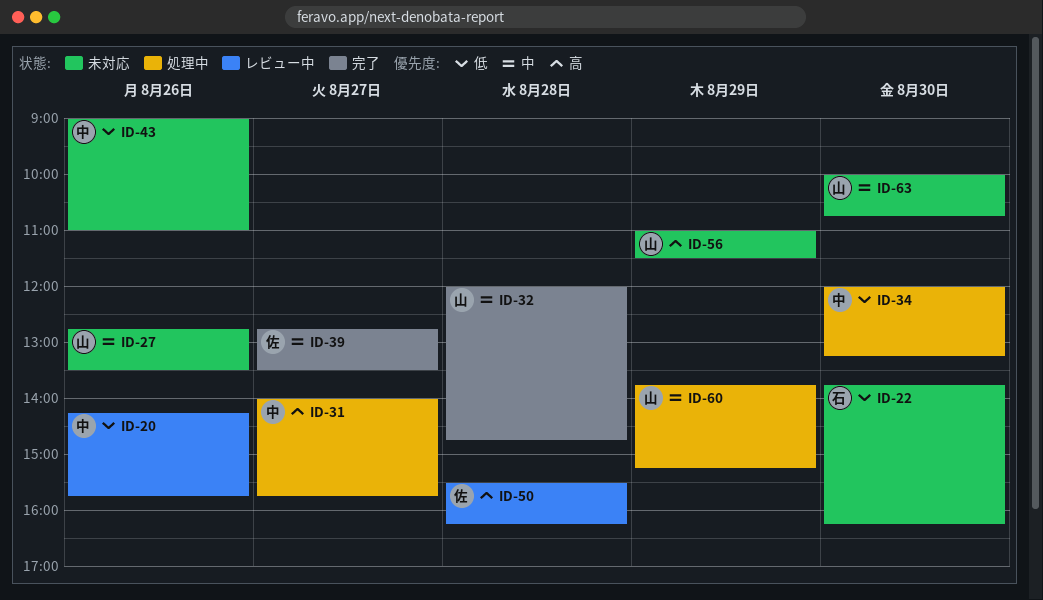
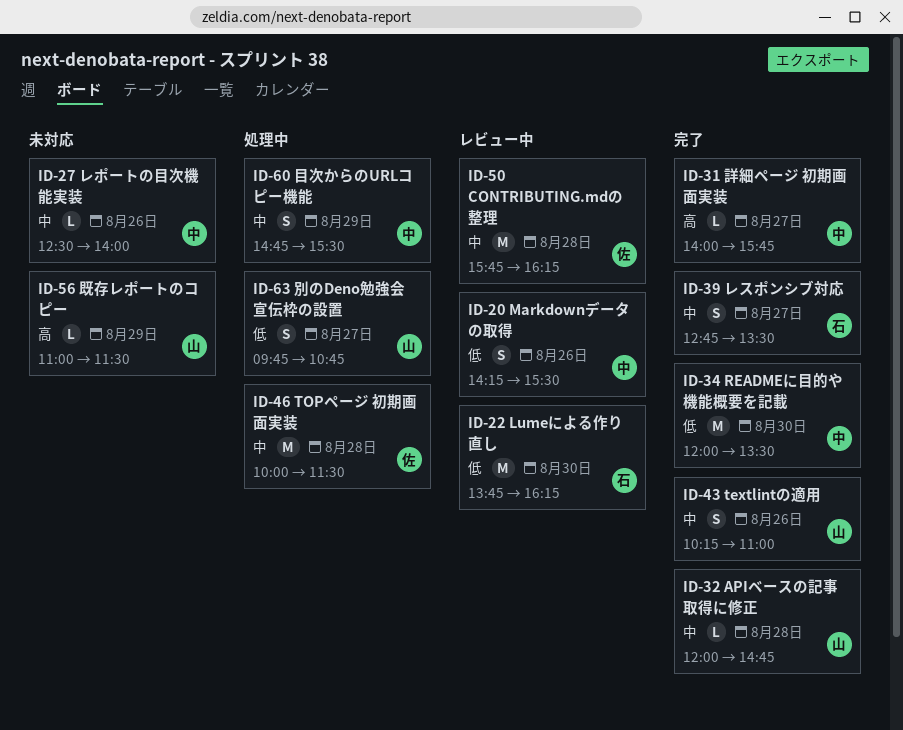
ID-20, ends: 15:45 -> 15:30
ID-22, status: 未対応 -> レビュー中
ID-27, owner: 山 -> 中
ID-27, begins: 12:45 -> 12:30
ID-27, ends: 13:30 -> 14:00
ID-31, status: 処理中 -> 完了
ID-34, status: 処理中 -> 完了
ID-34, ends: 13:15 -> 13:30
ID-39, owner: 佐 -> 石
ID-43, status: 未対応 -> 完了
ID-43, owner: 中 -> 山
ID-43, priority: 低 -> 中
ID-43, begins: 09:00 -> 10:15
ID-46: none -> present
ID-50, priority: 高 -> 中
ID-50, begins: 15:30 -> 15:45
ID-60, owner: 山 -> 中
ID-60, begins: 13:45 -> 14:45
ID-60, ends: 15:15 -> 15:30
ID-63, status: 未対応 -> 処理中
ID-63, priority: 中 -> 低
ID-63, day: Aug 30 -> Aug 27
ID-63, begins: 10:00 -> 09:45

